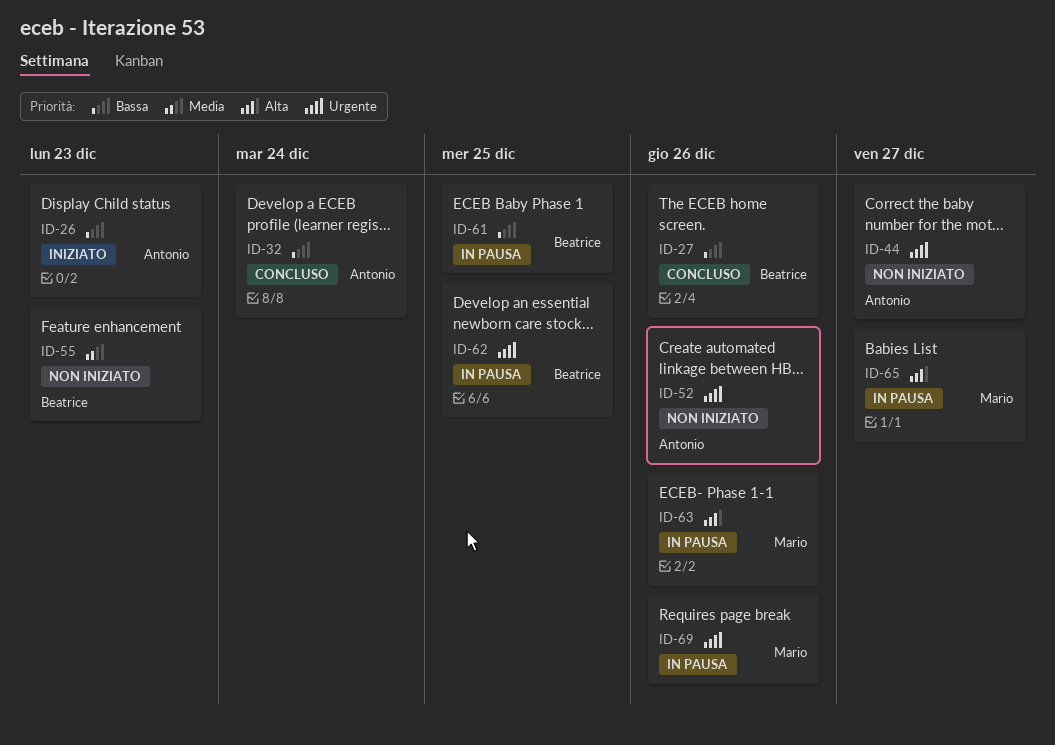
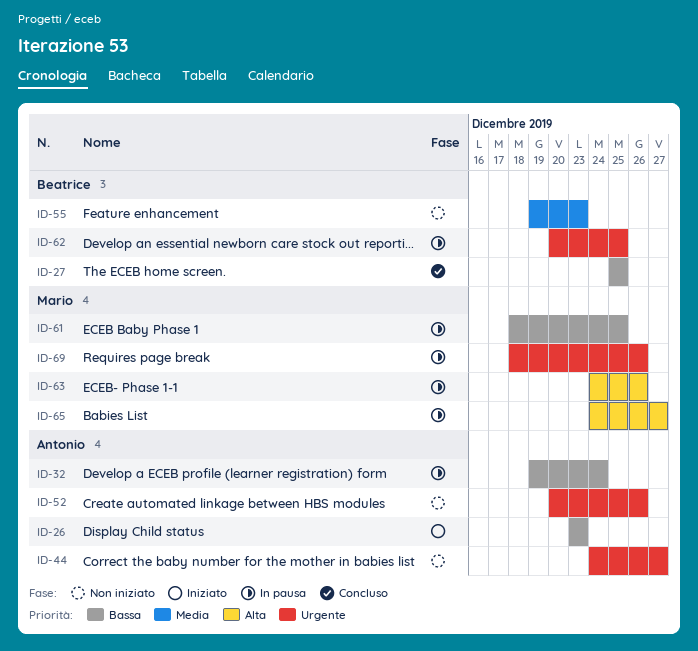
ID-27, due: Dec 26 -> Dec 25
ID-32, status: Concluso -> In pausa
ID-61, owner: Beatrice -> Mario

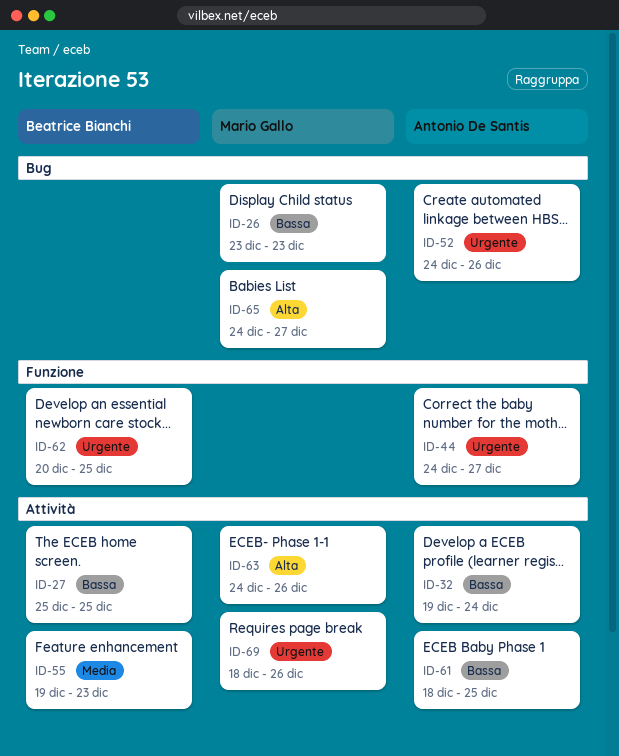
ID-26, owner: Antonio De Santis -> Mario Gallo
ID-52, start: Dec 20 -> Dec 24
ID-61, owner: Mario Gallo -> Antonio De Santis

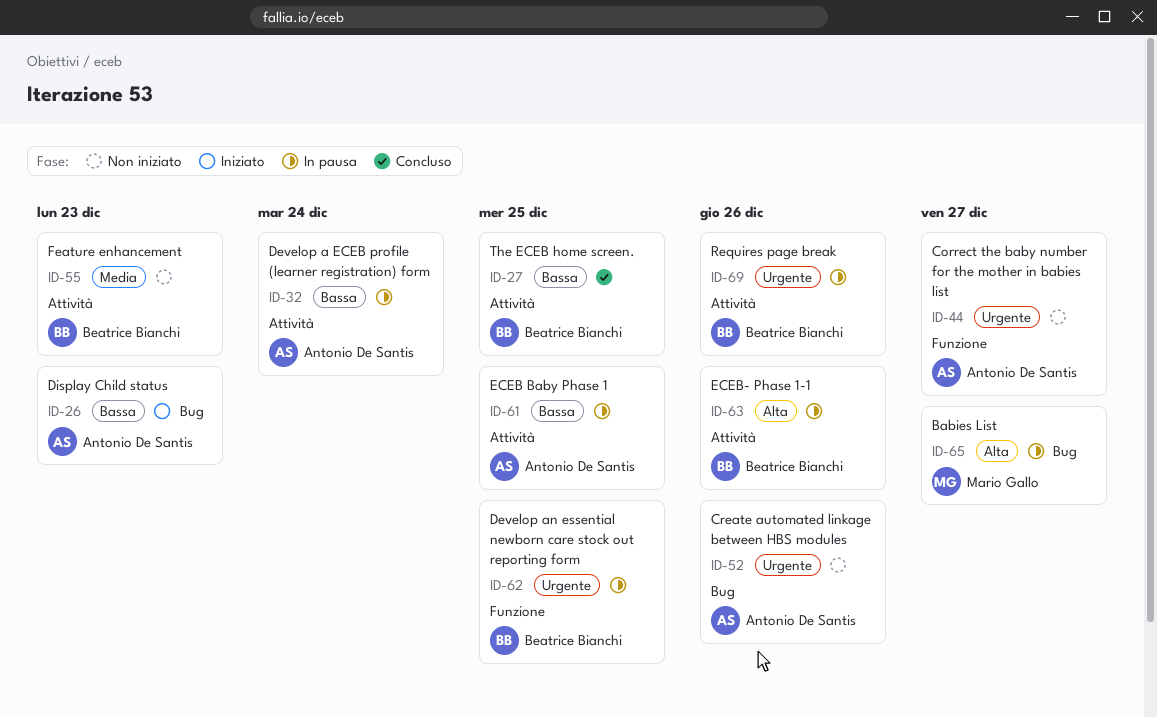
ID-26, owner: Mario Gallo -> Antonio De Santis
ID-63, owner: Mario Gallo -> Beatrice Bianchi
ID-69, owner: Mario Gallo -> Beatrice Bianchi

